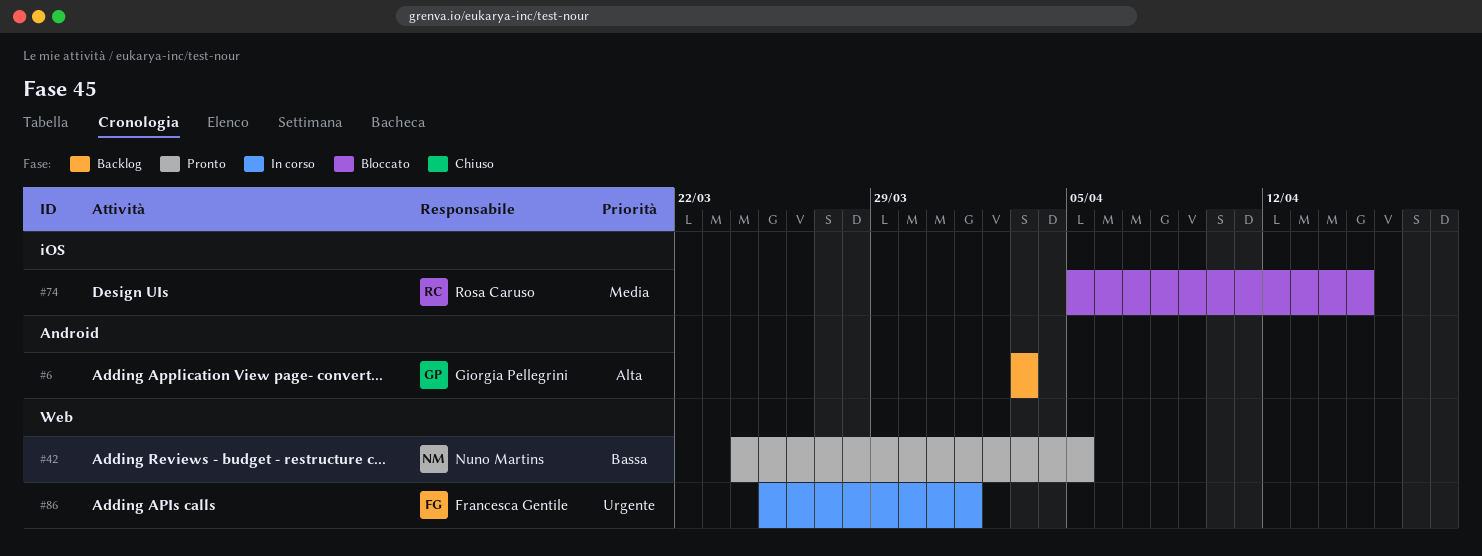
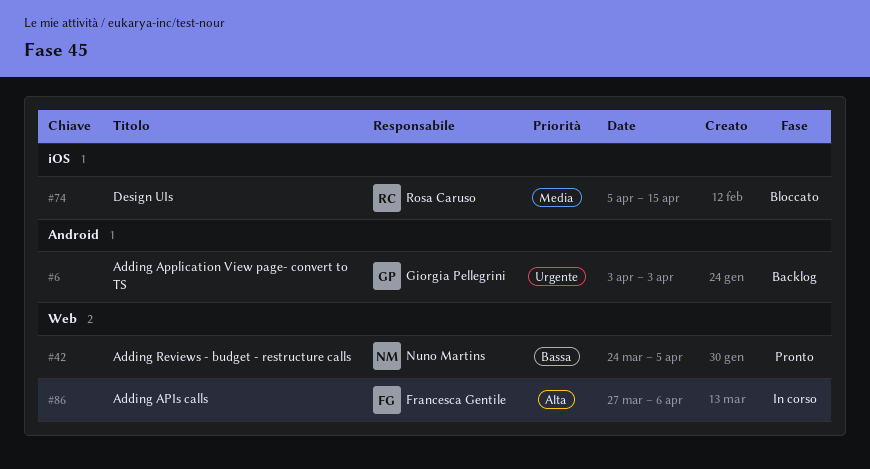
#6, priority: Alta -> Urgente
#86, priority: Urgente -> Alta
#86, start: Mar 25 -> Mar 27
#86, due: Apr 1 -> Apr 6

